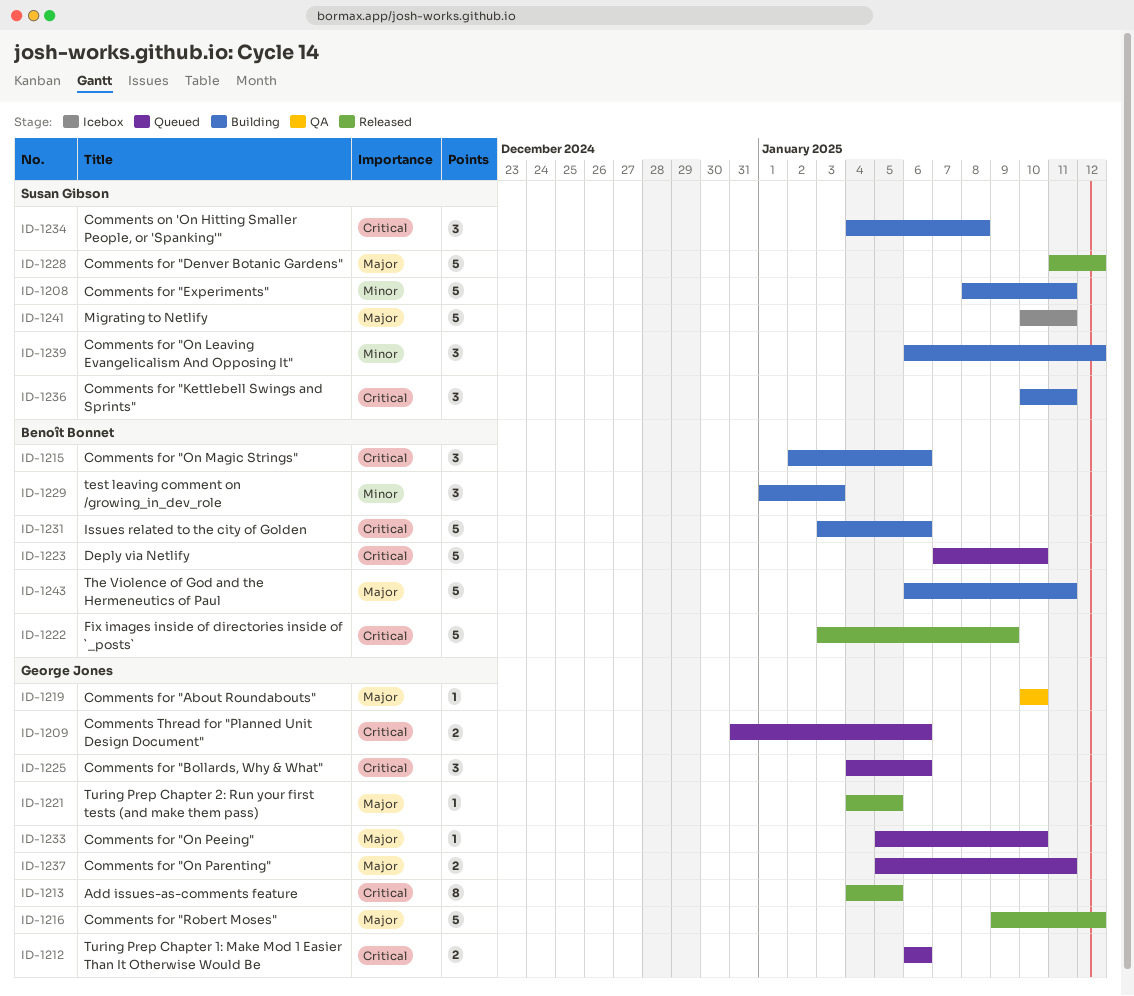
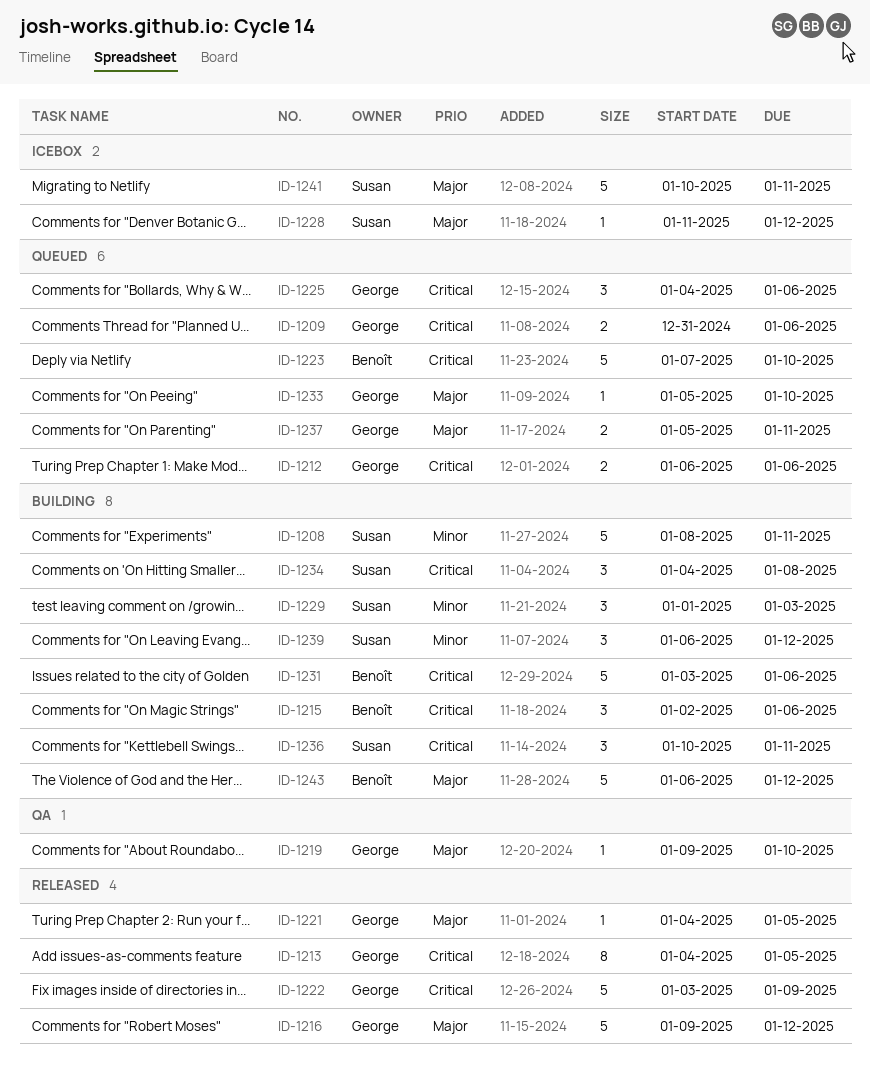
ID-1219, start: Jan 10 -> Jan 9
ID-1222, owner: Benoît Bonnet -> George Jones
ID-1228, status: Released -> Icebox
ID-1228, estimate: 5 -> 1
ID-1229, owner: Benoît Bonnet -> Susan Gibson
ID-1243, due: Jan 11 -> Jan 12

